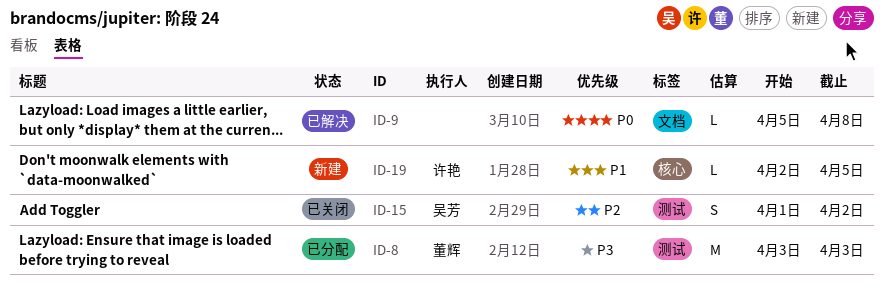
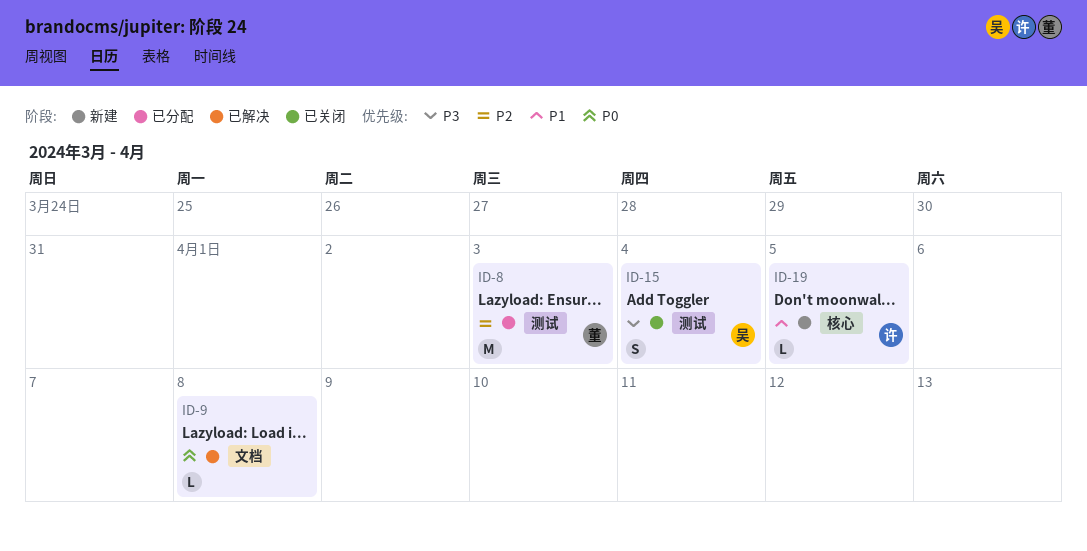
ID-8, priority: P3 -> P2
ID-15, priority: P2 -> P3
ID-15, due: Apr 2 -> Apr 4

